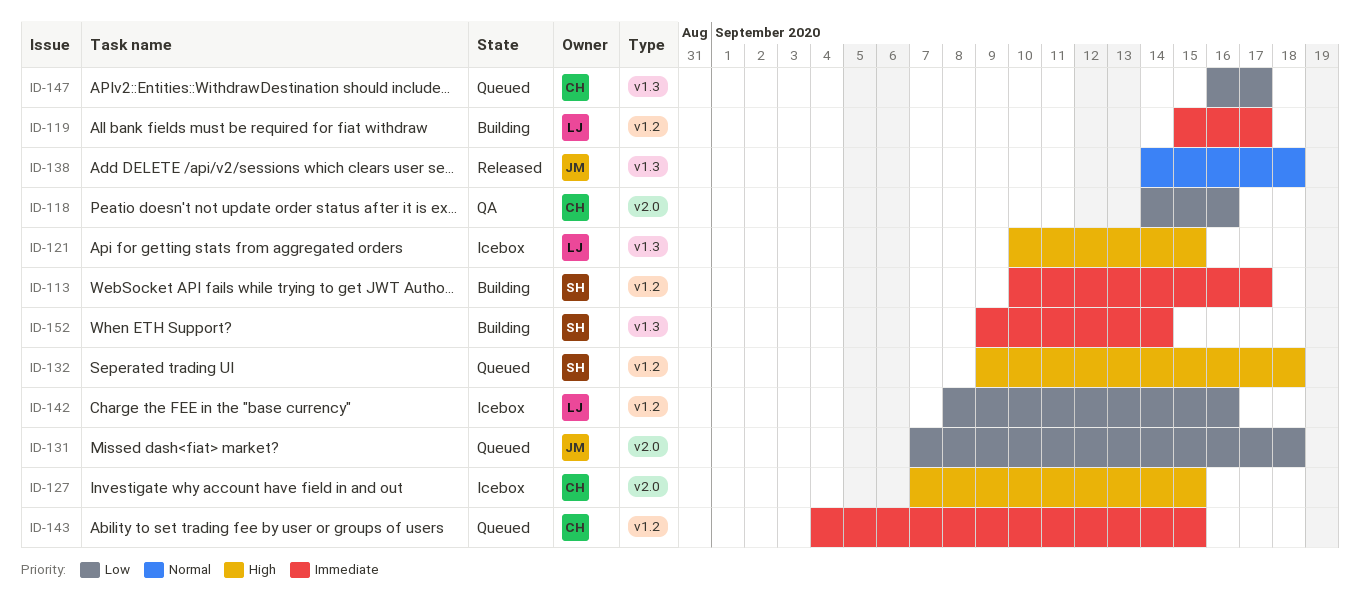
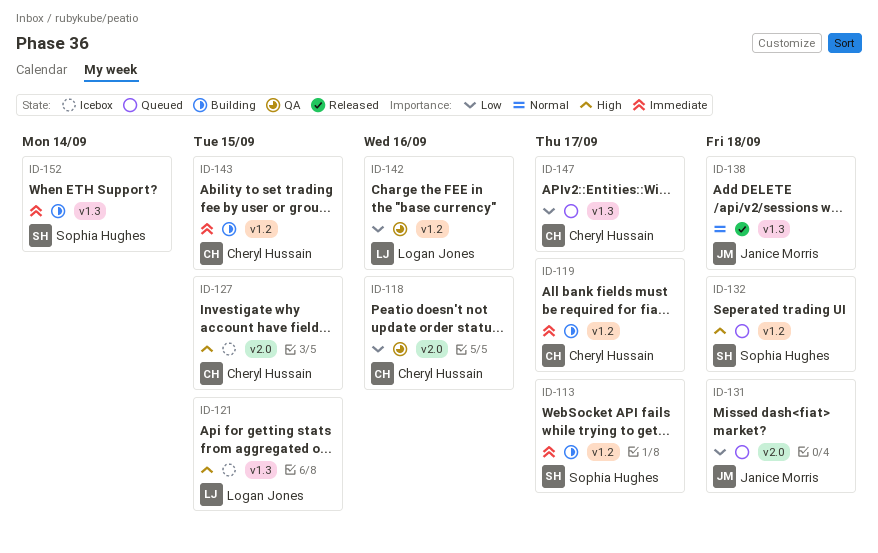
ID-119, owner: Logan Jones -> Cheryl Hussain
ID-142, status: Icebox -> QA
ID-143, status: Queued -> Building

